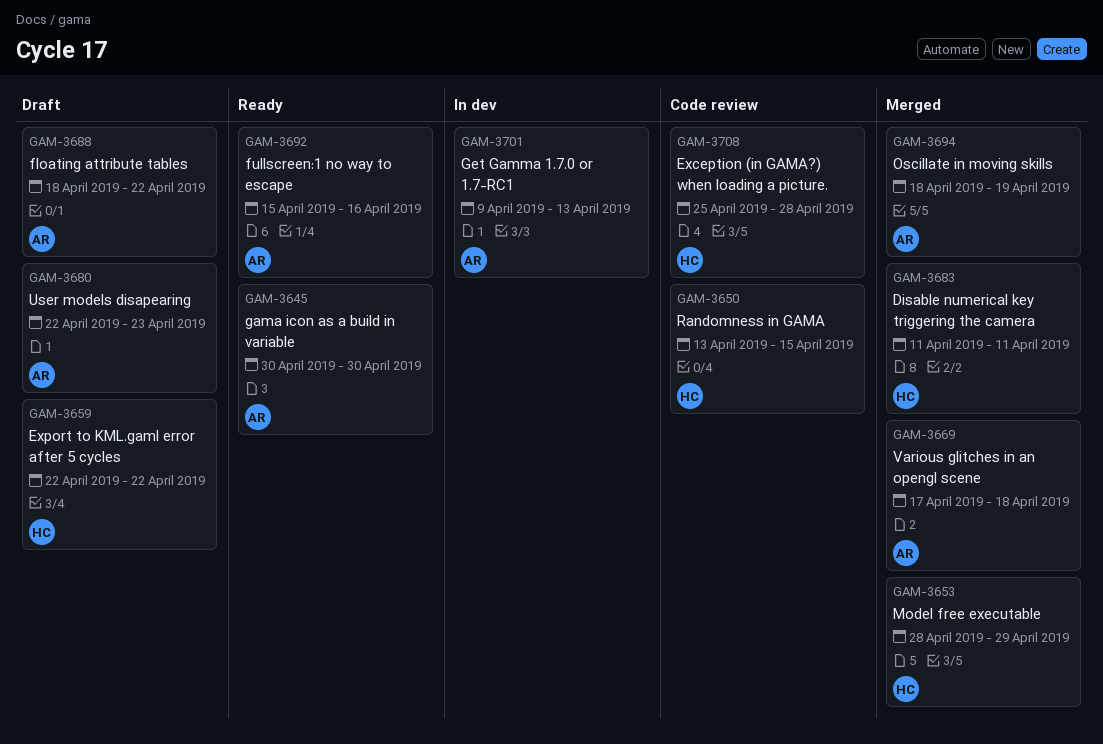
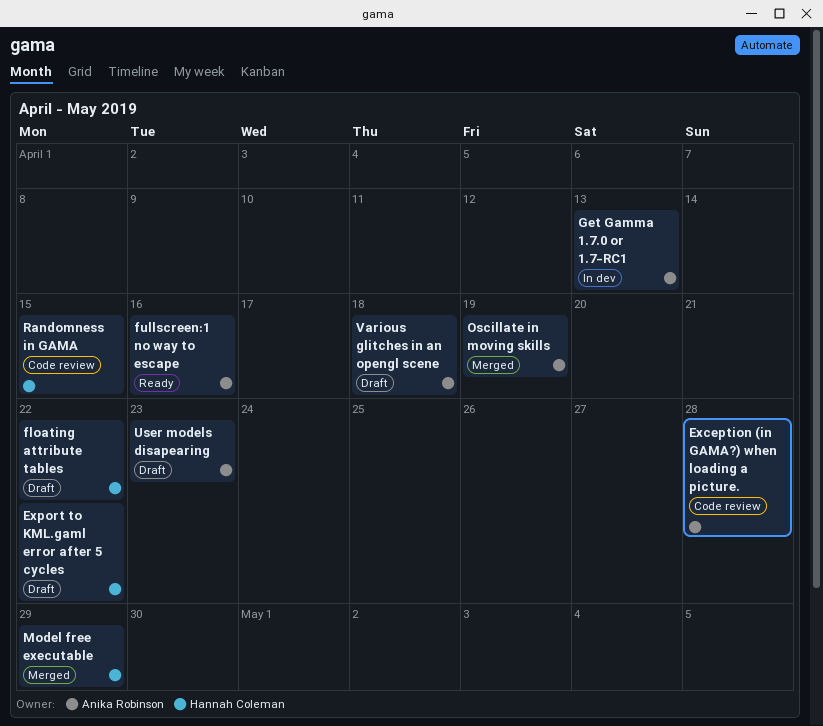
Disable numerical key triggering the camera: present -> none
Exception (in GAMA?) when loading a picture., owner: Hannah Coleman -> Anika Robinson
floating attribute tables, owner: Anika Robinson -> Hannah Coleman
gama icon as a build in variable: present -> none
Various glitches in an opengl scene, status: Merged -> Draft

